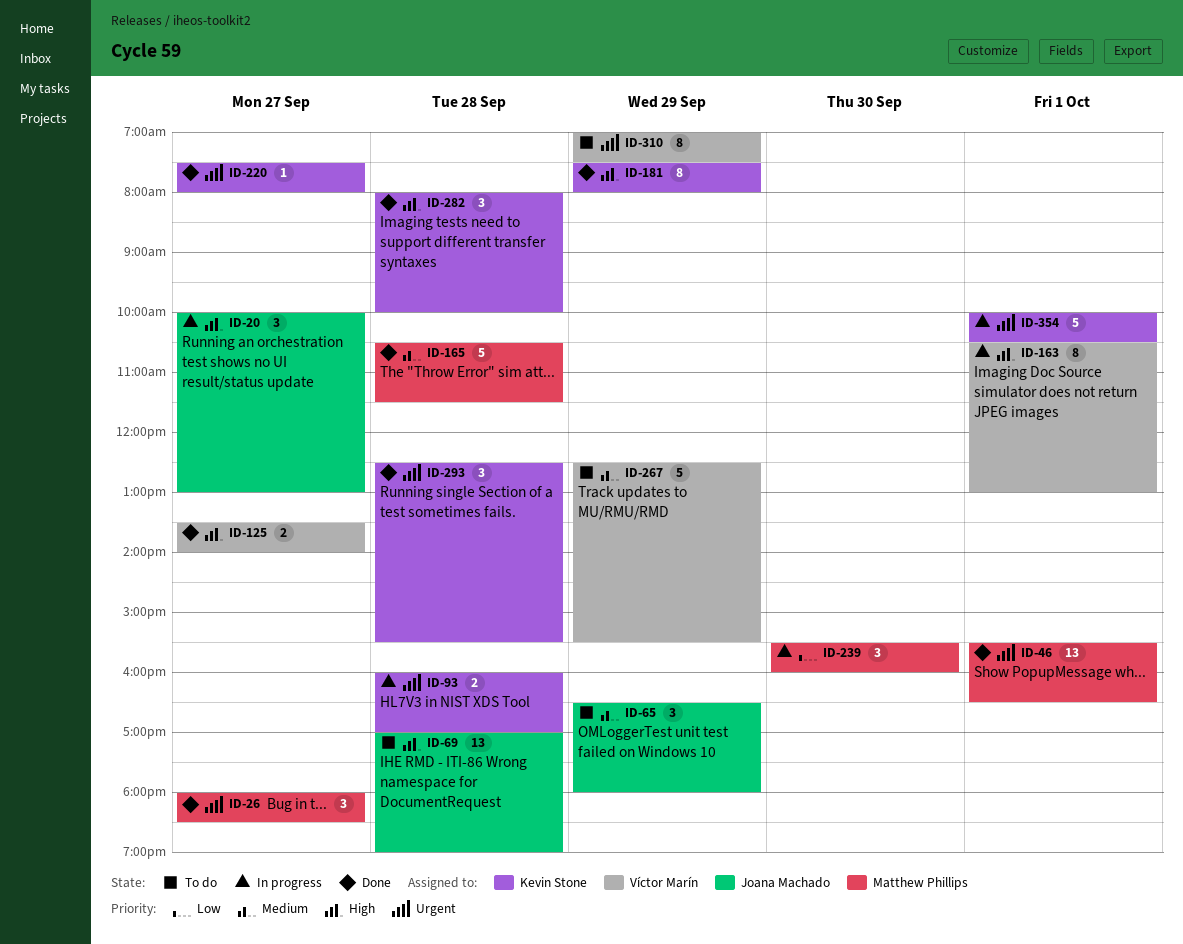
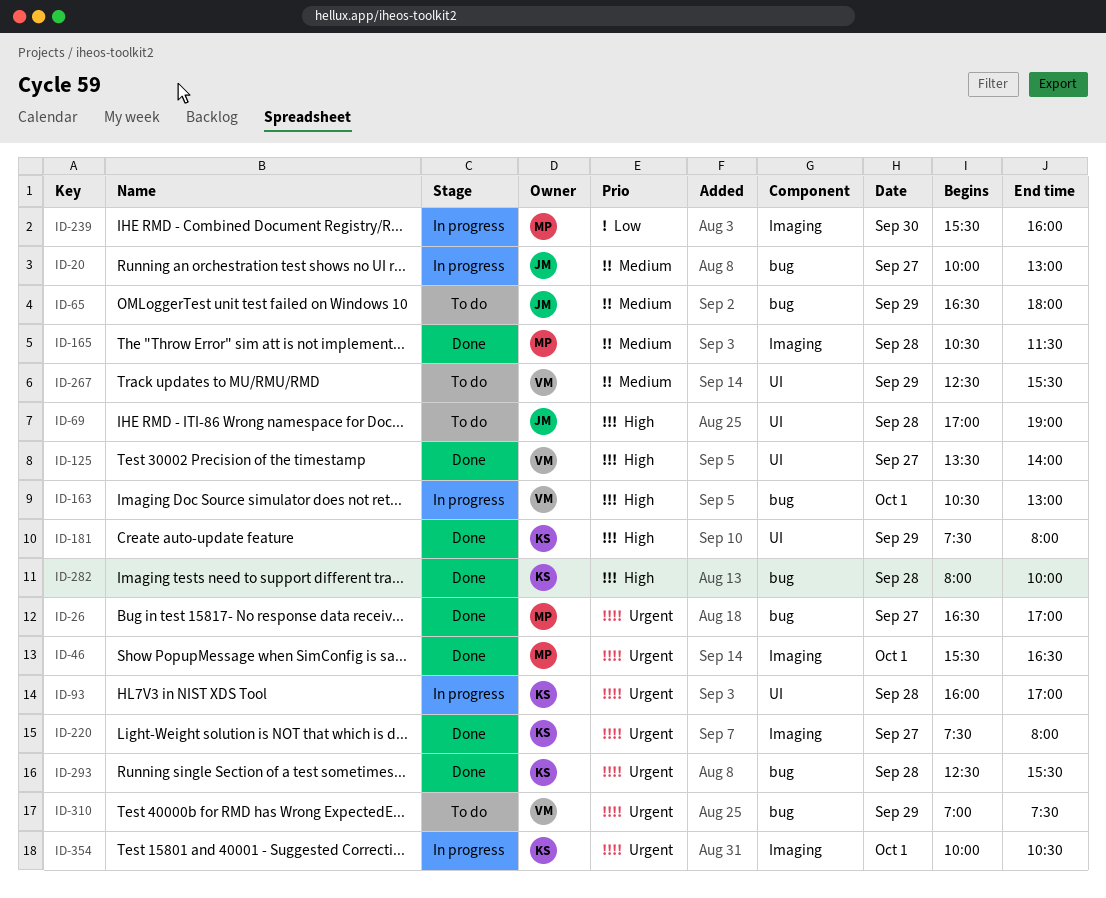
ID-20, priority: High -> Medium
ID-26, begins: 18:00 -> 16:30
ID-26, ends: 18:30 -> 17:00

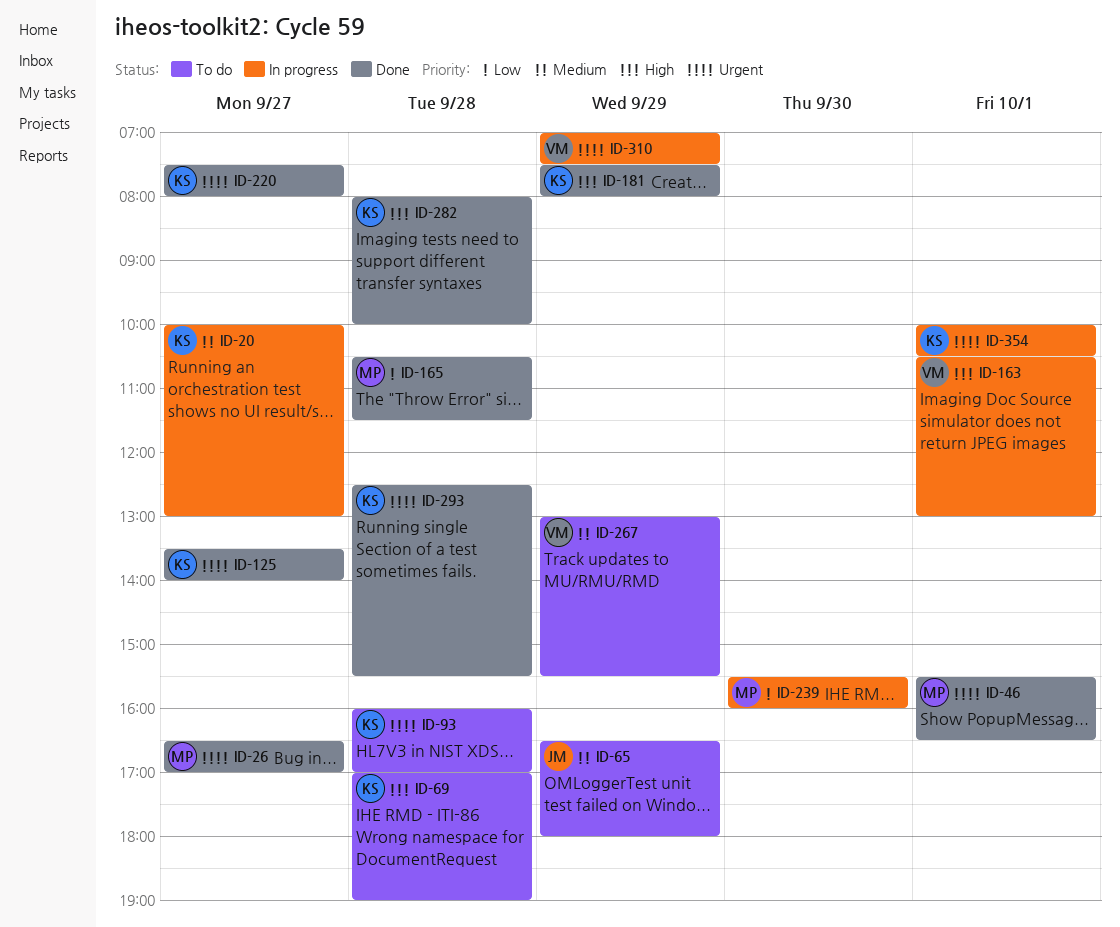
ID-20, owner: JM -> KS
ID-69, owner: JM -> KS
ID-93, status: In progress -> To do
ID-125, owner: VM -> KS
ID-125, priority: High -> Urgent
ID-165, priority: Medium -> Low
ID-267, begins: 12:30 -> 13:00
ID-310, status: To do -> In progress

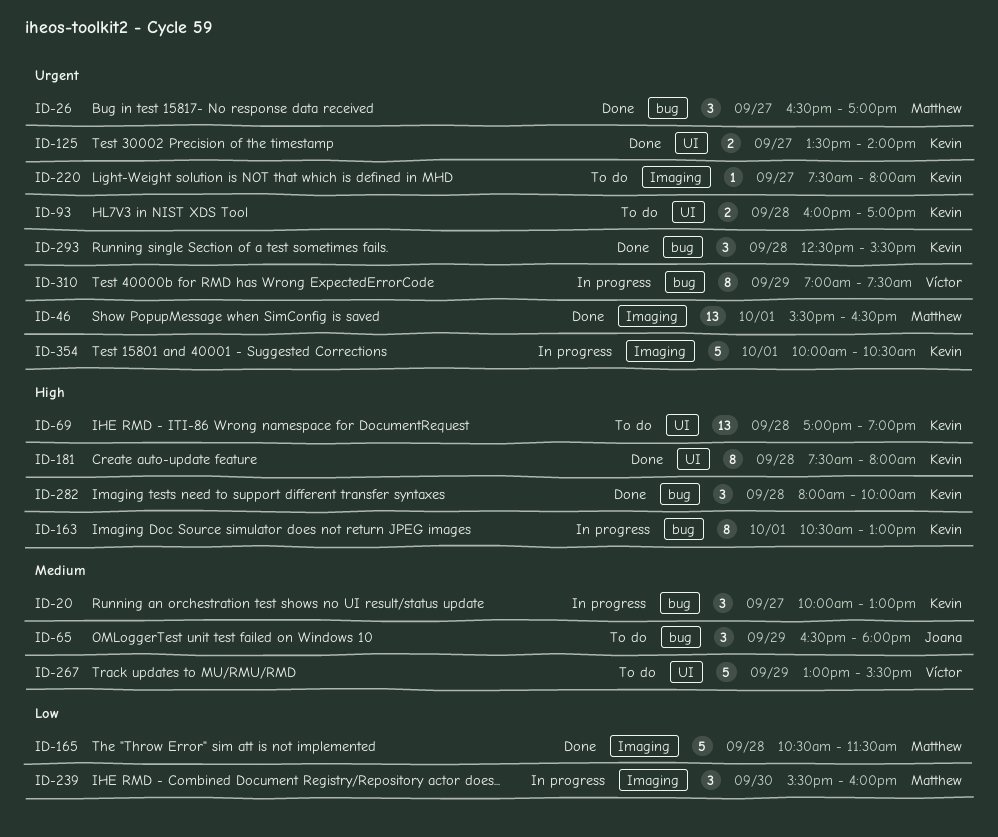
ID-163, owner: Víctor -> Kevin
ID-181, day: Sep 29 -> Sep 28
ID-220, status: Done -> To do

